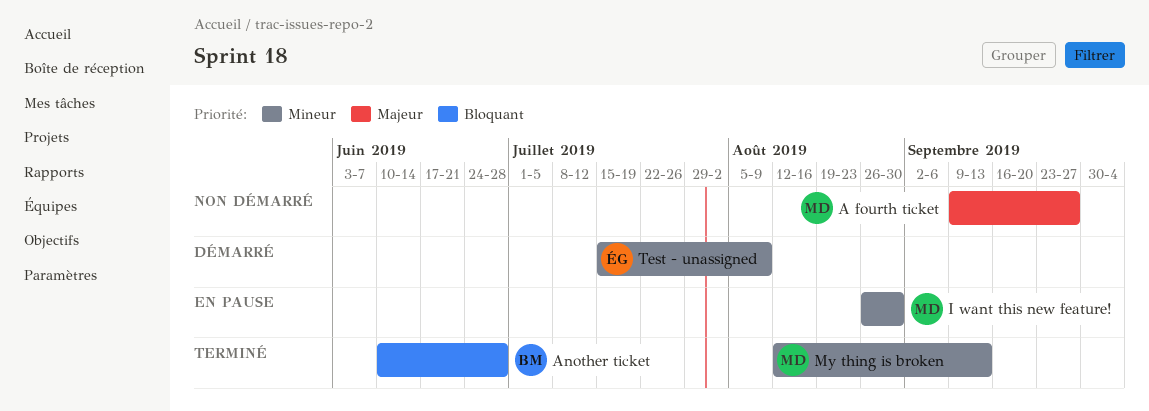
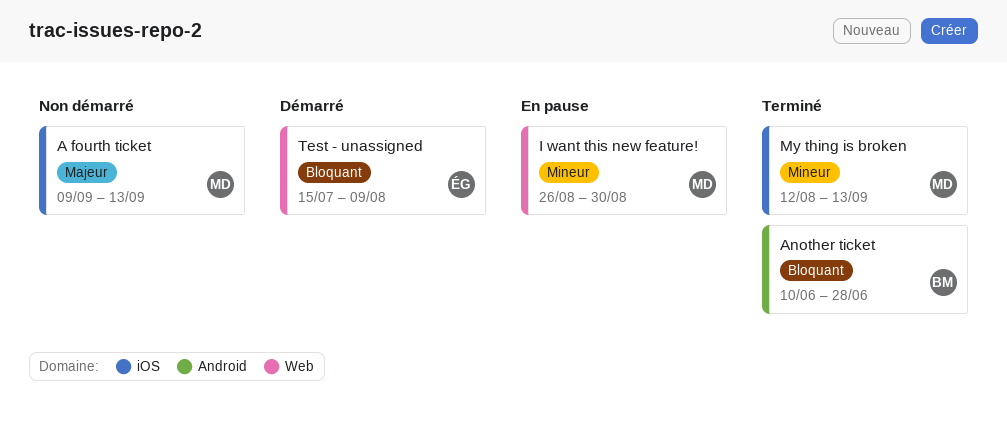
A fourth ticket, due: Sep 27 -> Sep 13
Test - unassigned, priority: Mineur -> Bloquant

